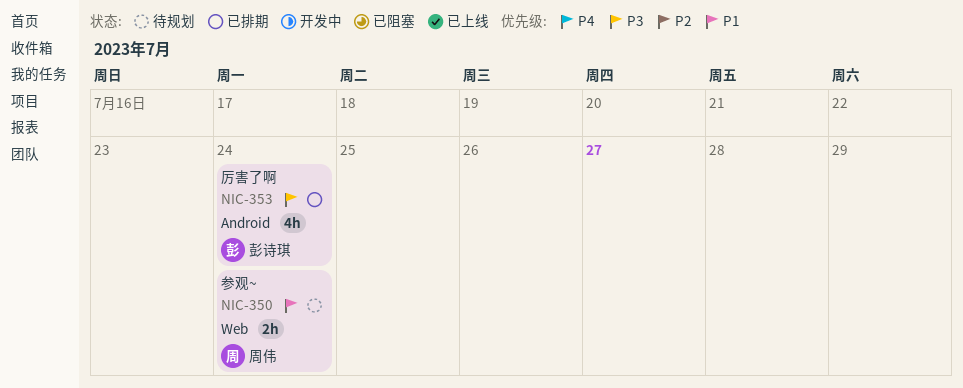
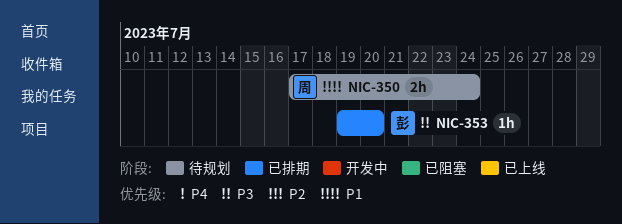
NIC-353, estimate: 4h -> 1h
NIC-353, due: Jul 24 -> Jul 20

